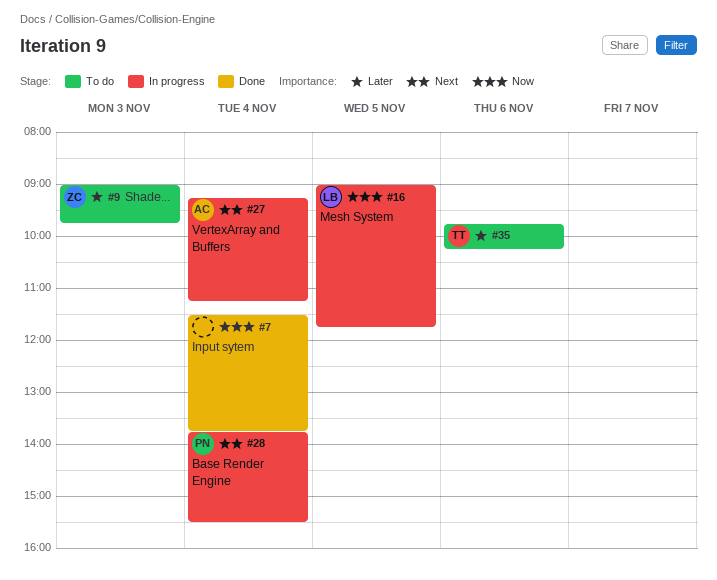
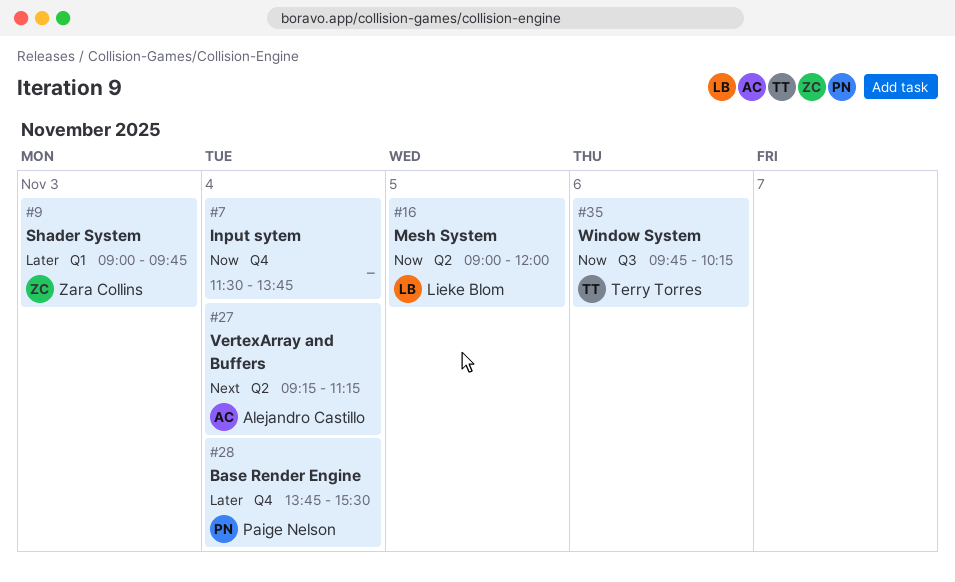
#16, ends: 11:45 -> 12:00
#28, priority: Next -> Later
#35, priority: Later -> Now

